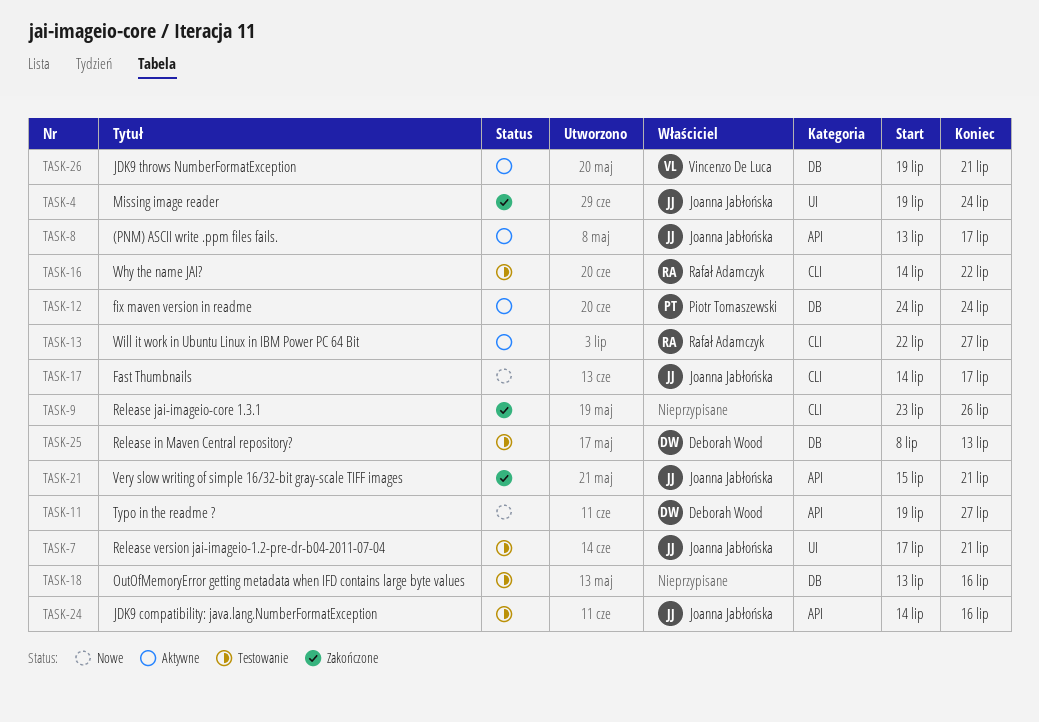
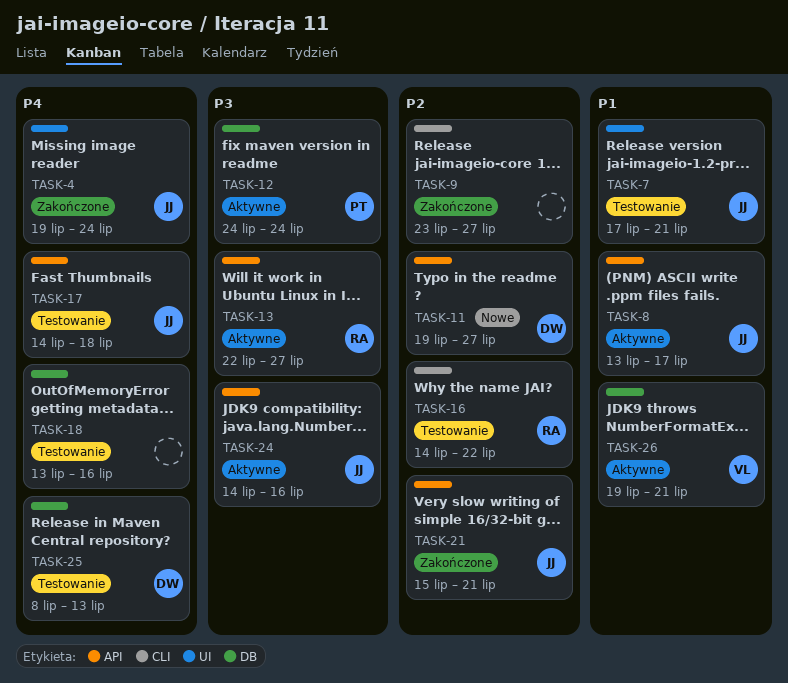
TASK-9, due: Jul 26 -> Jul 27
TASK-13, label: CLI -> API
TASK-17, status: Nowe -> Testowanie
TASK-17, label: CLI -> API
TASK-17, due: Jul 17 -> Jul 18
TASK-24, status: Testowanie -> Aktywne

